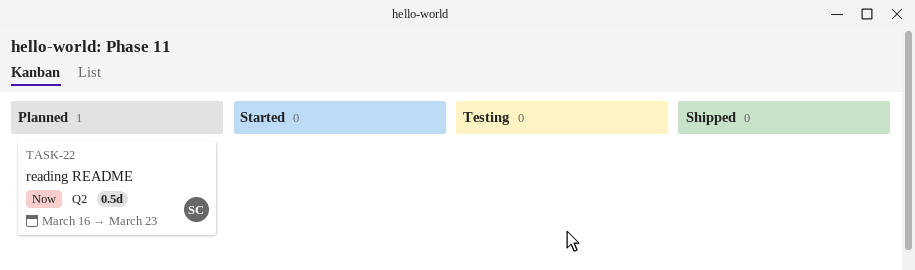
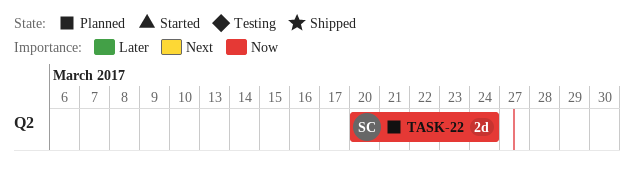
TASK-22, estimate: 0.5d -> 2d
TASK-22, start: Mar 16 -> Mar 20
TASK-22, due: Mar 23 -> Mar 24

